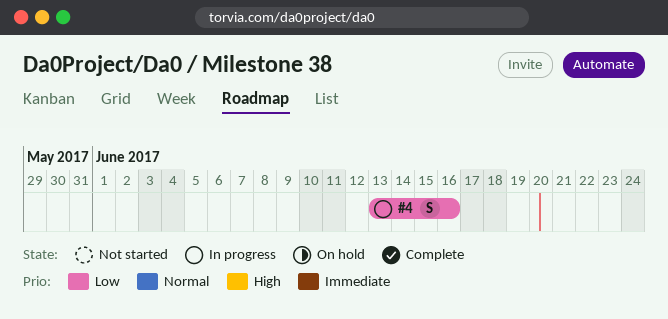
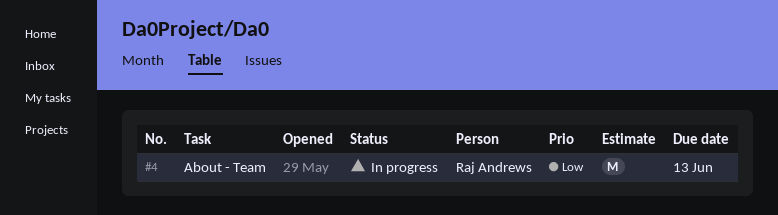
#4, estimate: S -> M
#4, due: Jun 16 -> Jun 13

